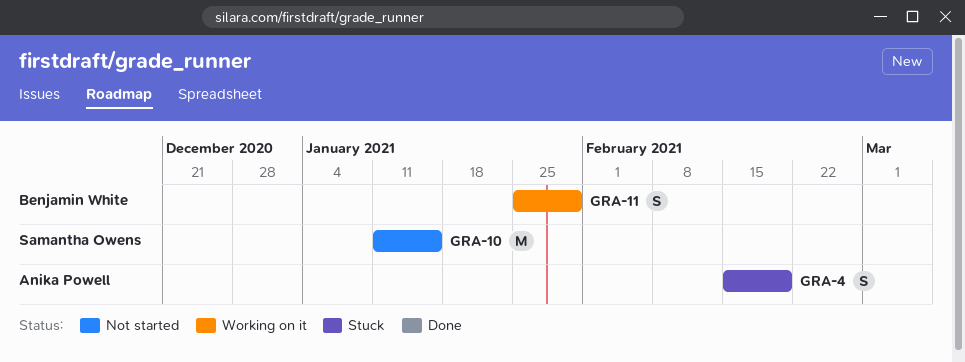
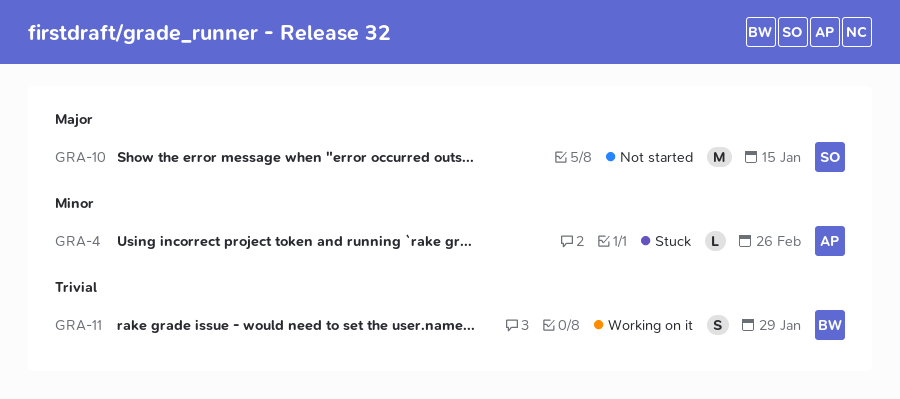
GRA-4, estimate: S -> L
GRA-4, due: Feb 19 -> Feb 26

